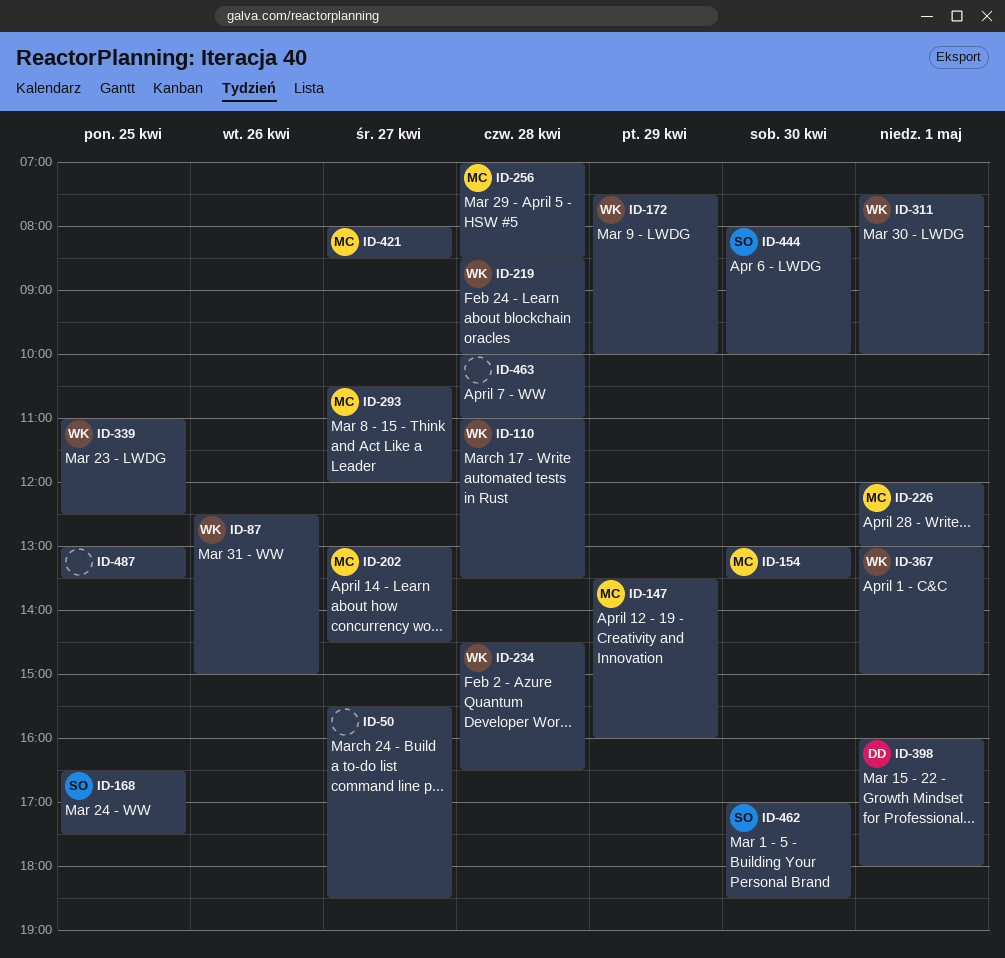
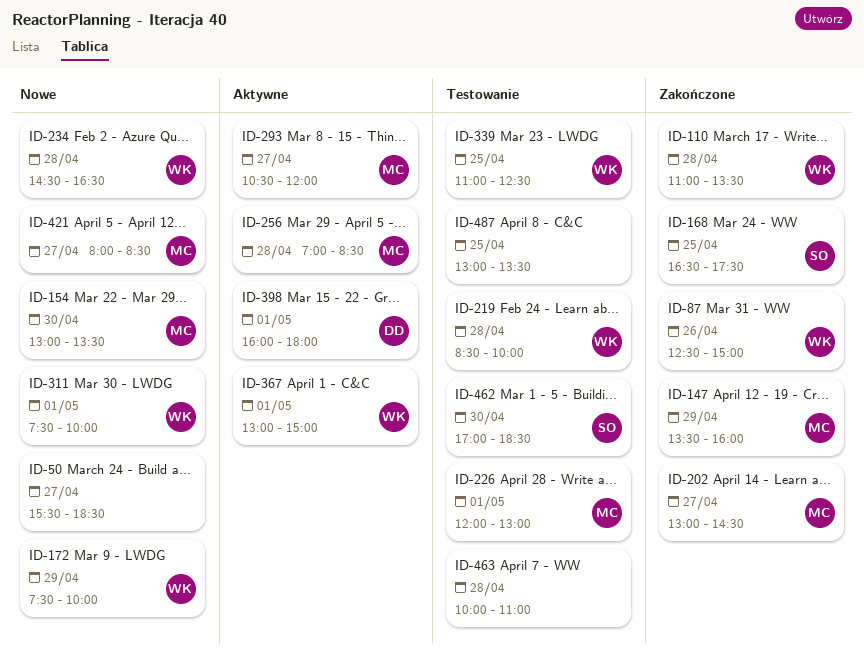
ID-444: present -> none

